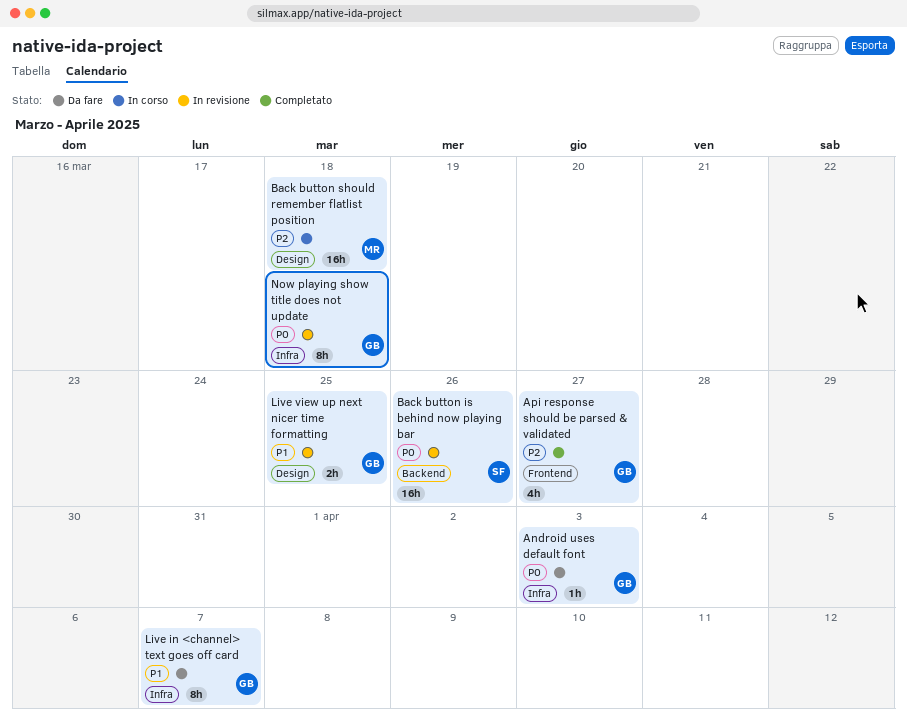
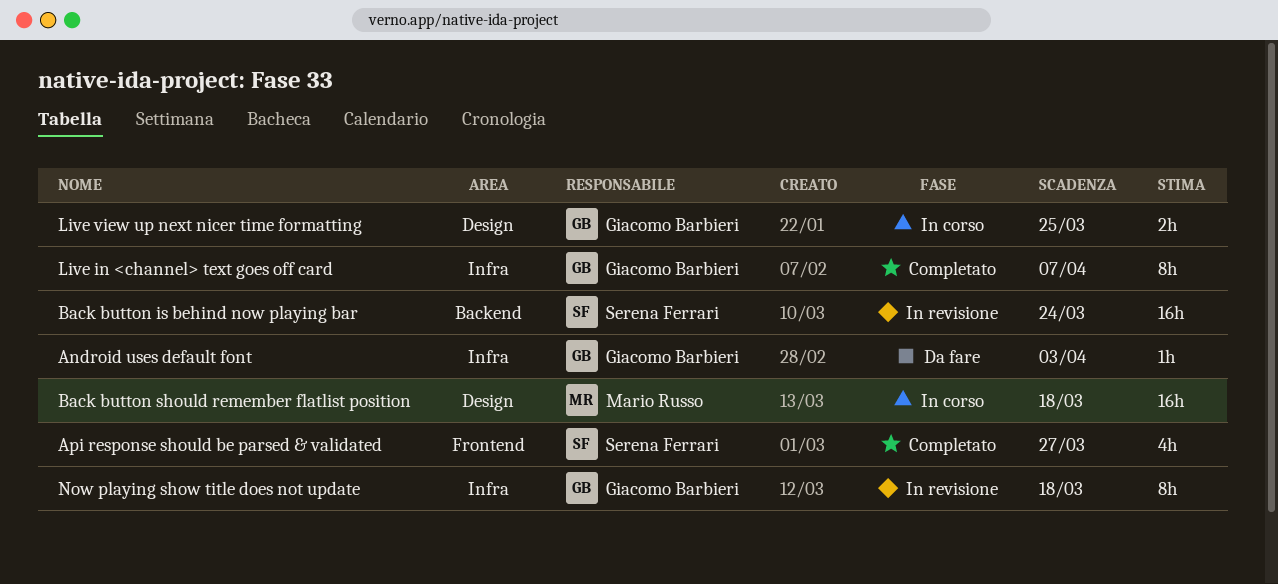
Api response should be parsed & validated, owner: Giacomo Barbieri -> Serena Ferrari
Back button is behind now playing bar, due: Mar 26 -> Mar 24
Live in <channel> text goes off card, status: Da fare -> Completato
Live view up next nicer time formatting, status: In revisione -> In corso

